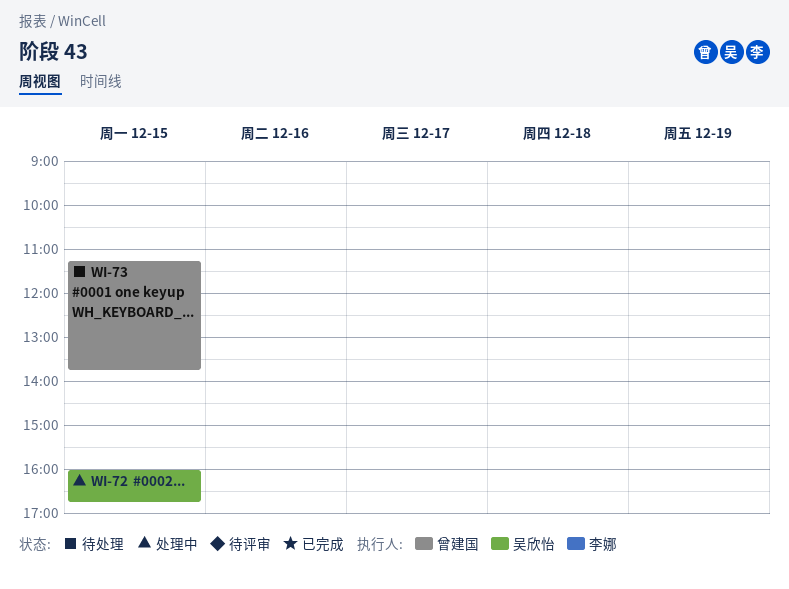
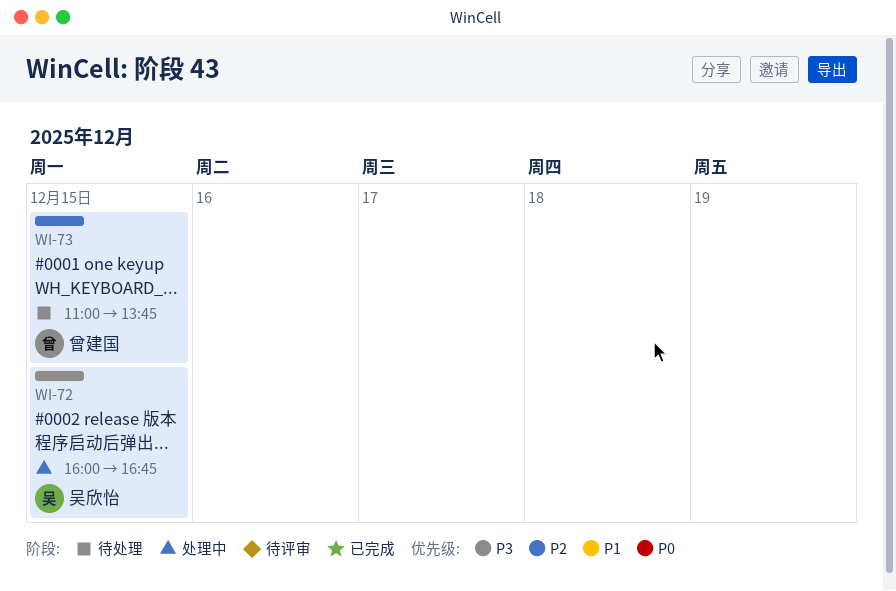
WI-73, begins: 11:15 -> 11:00

